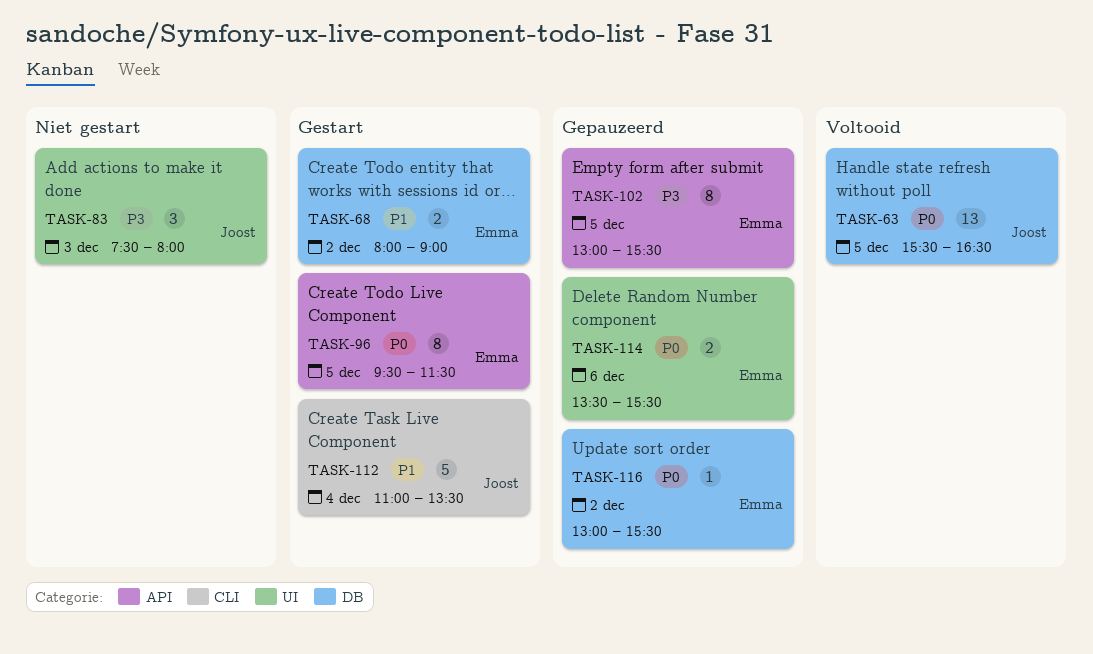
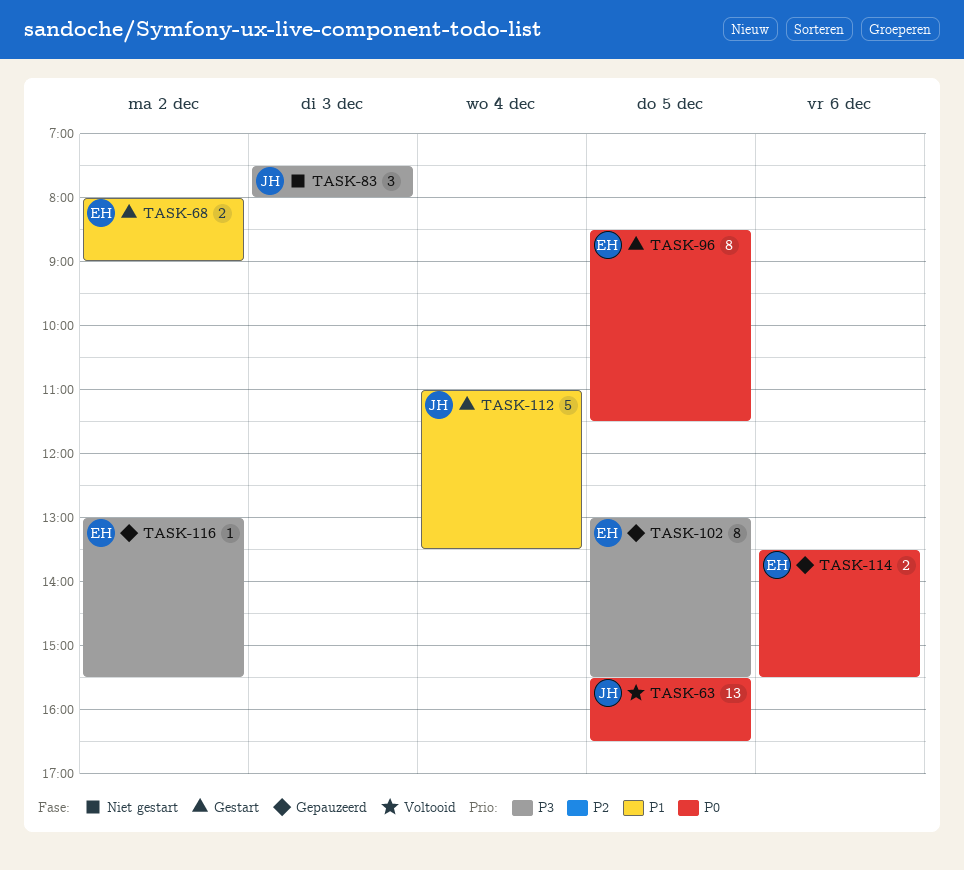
TASK-96, begins: 09:30 -> 08:30
TASK-116, priority: P0 -> P3

